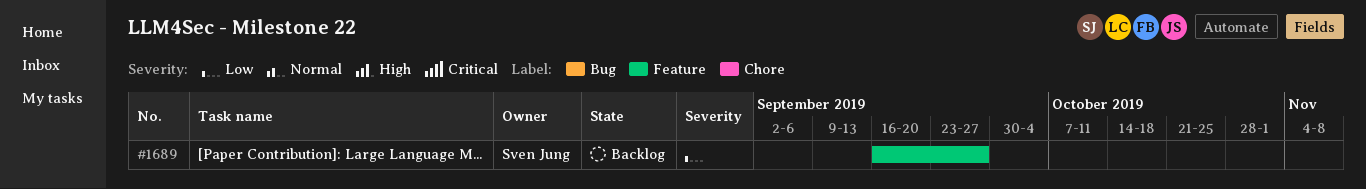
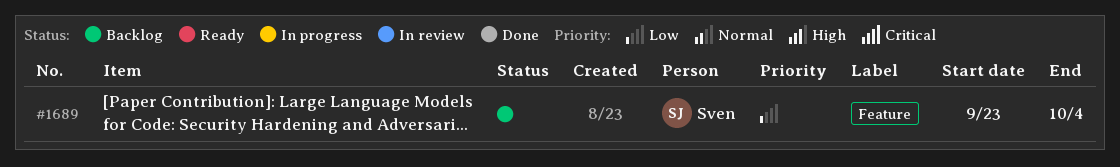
#1689, start: Sep 16 -> Sep 23
#1689, due: Sep 27 -> Oct 4

